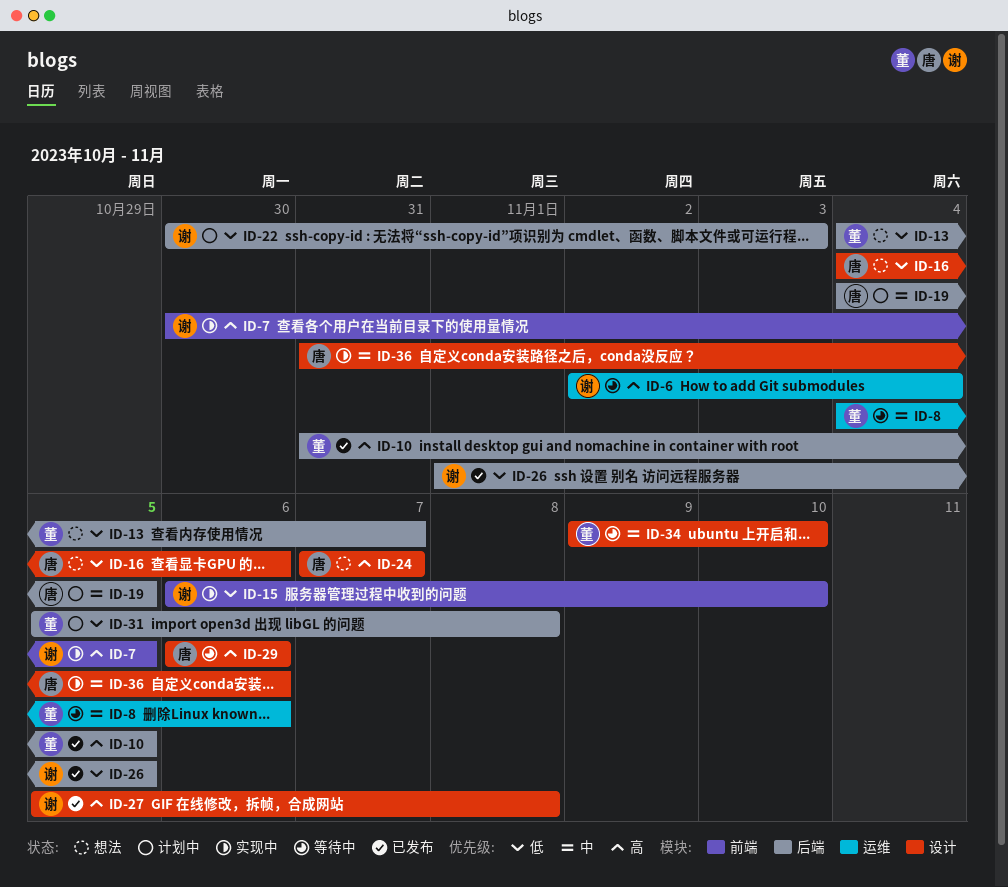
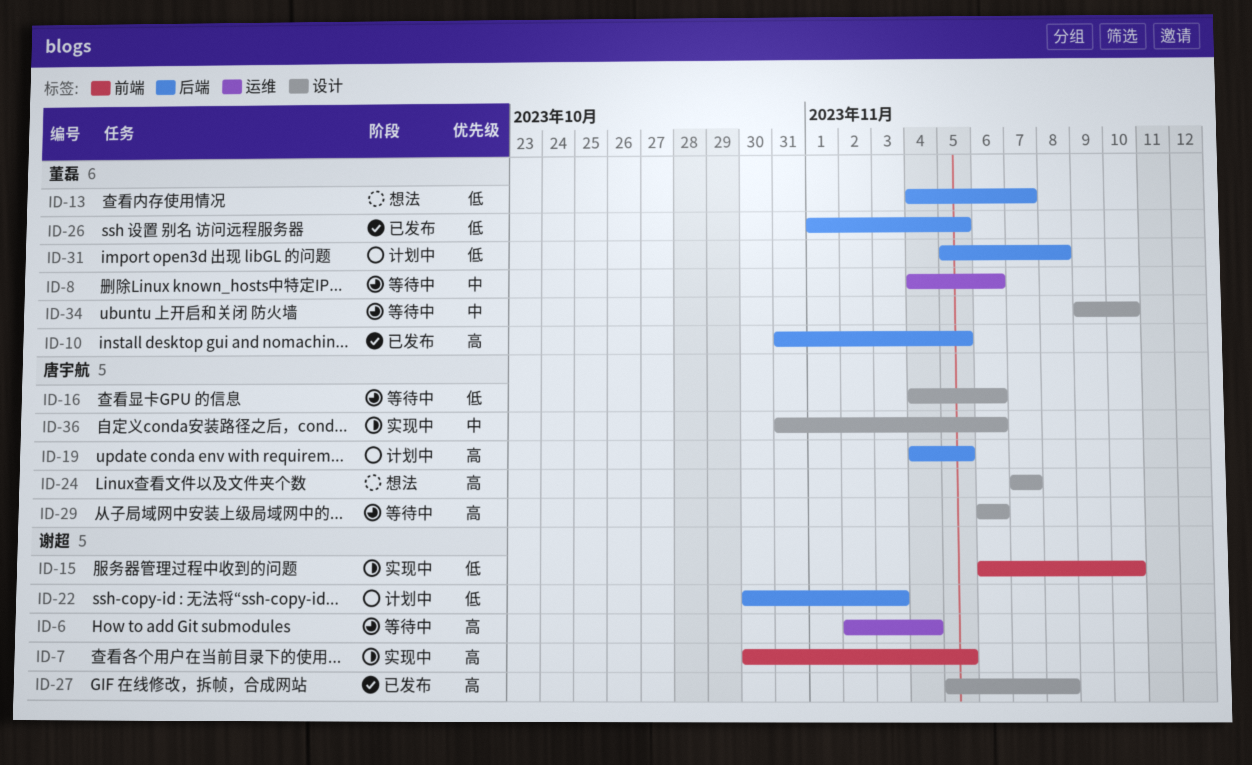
ID-16, status: 想法 -> 等待中
ID-19, priority: 中 -> 高
ID-26, owner: 谢超 -> 董磊

